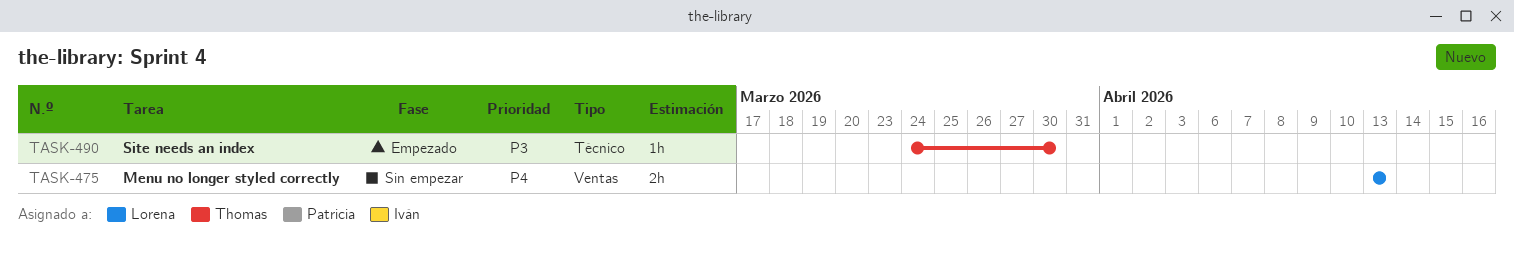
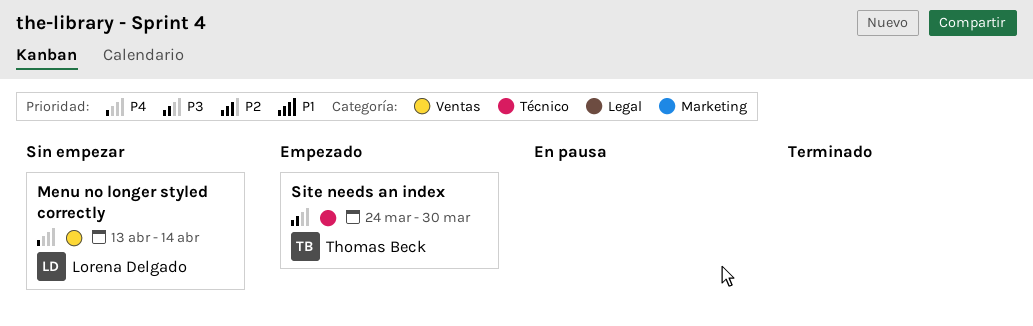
Menu no longer styled correctly, due: Apr 13 -> Apr 14

